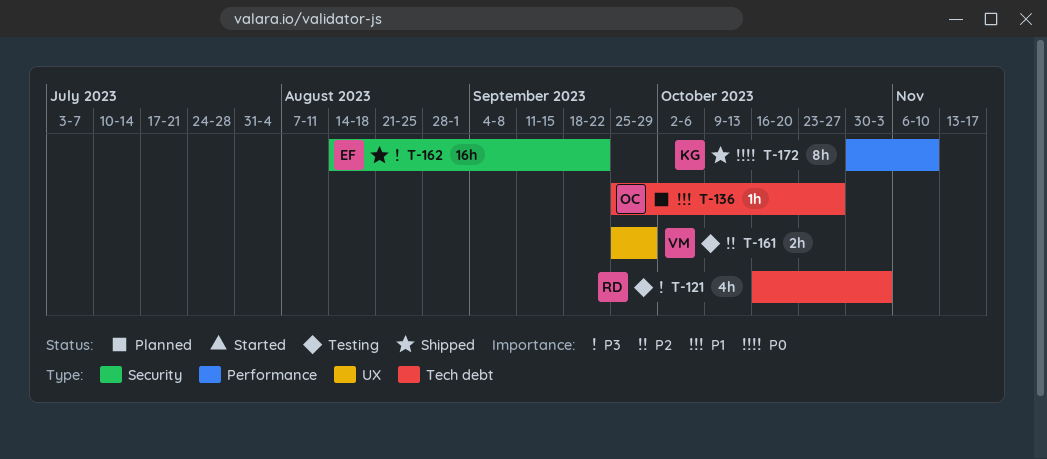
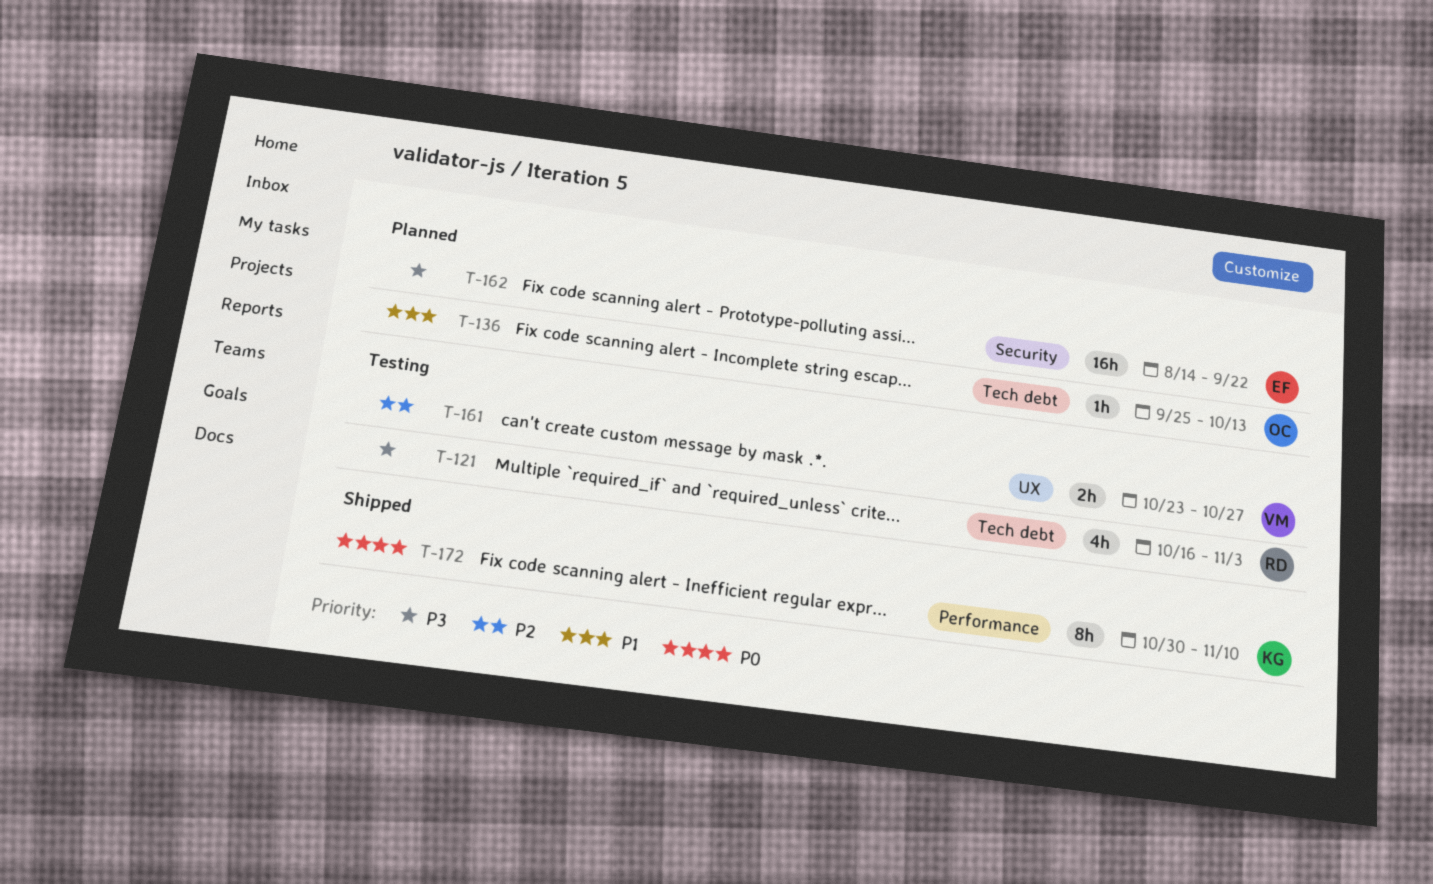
T-136, due: Oct 27 -> Oct 13
T-161, start: Sep 25 -> Oct 23
T-161, due: Sep 29 -> Oct 27
T-162, status: Shipped -> Planned

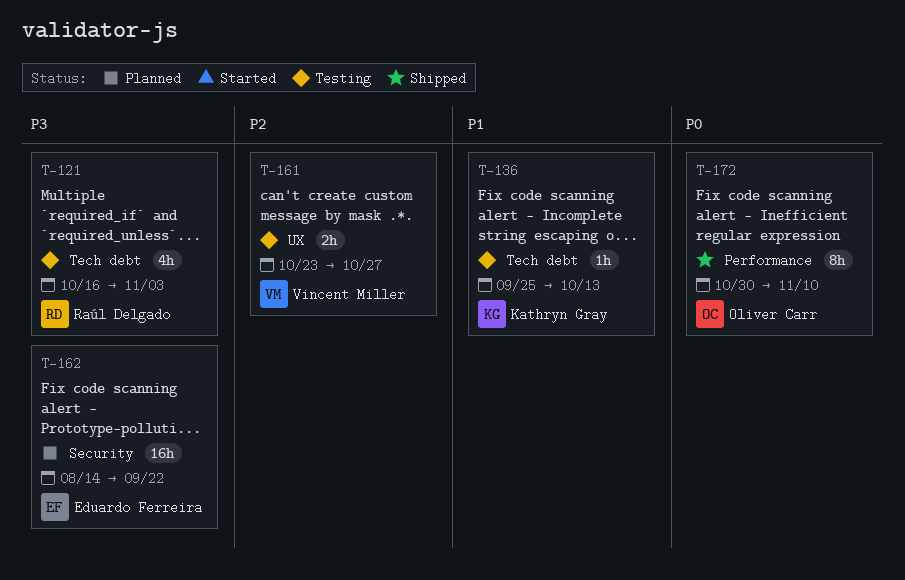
T-136, status: Planned -> Testing
T-136, owner: Oliver Carr -> Kathryn Gray
T-172, owner: Kathryn Gray -> Oliver Carr

